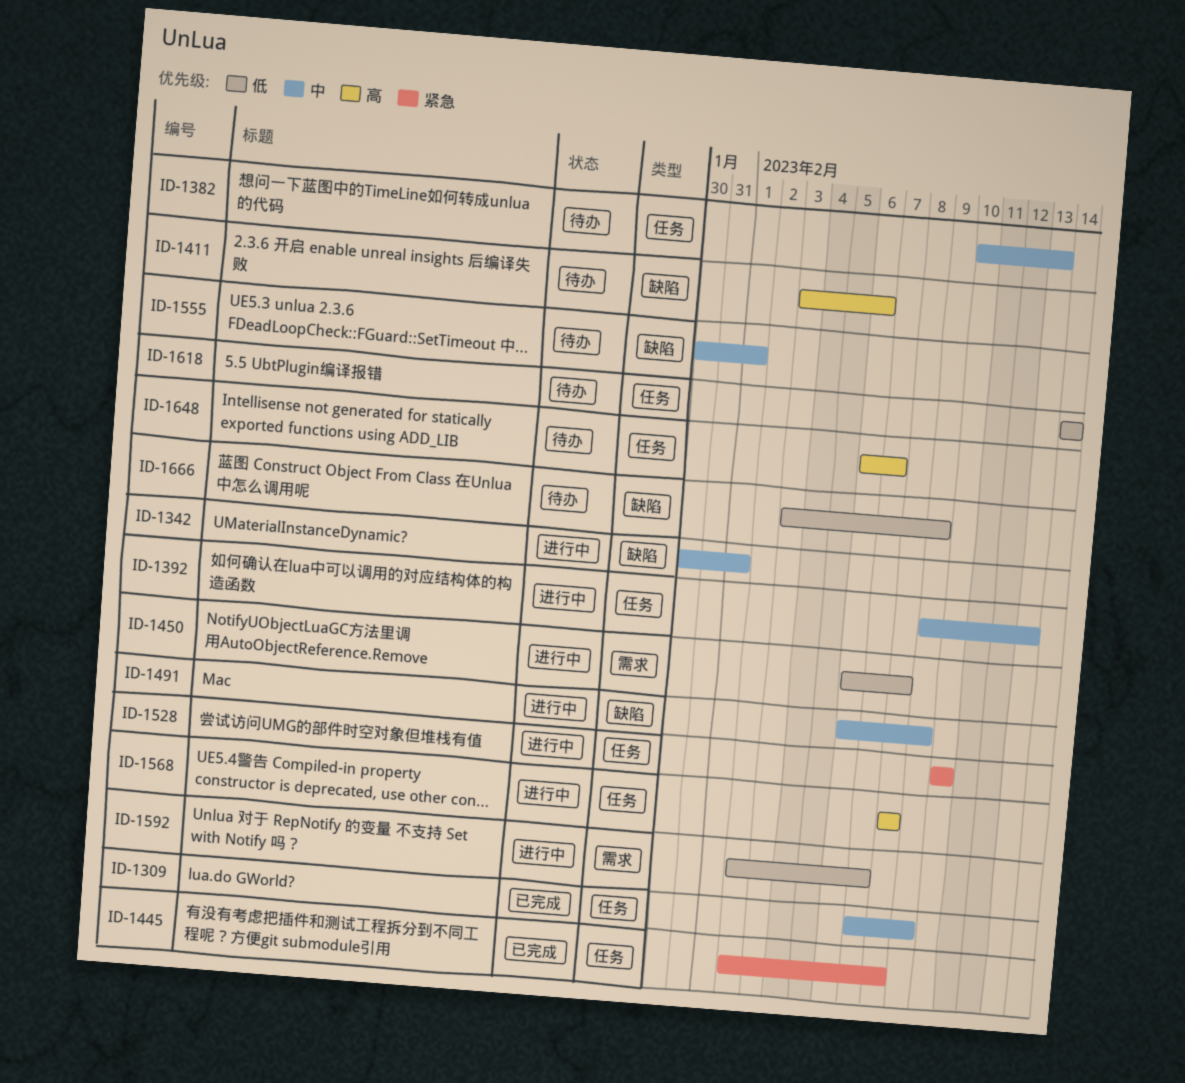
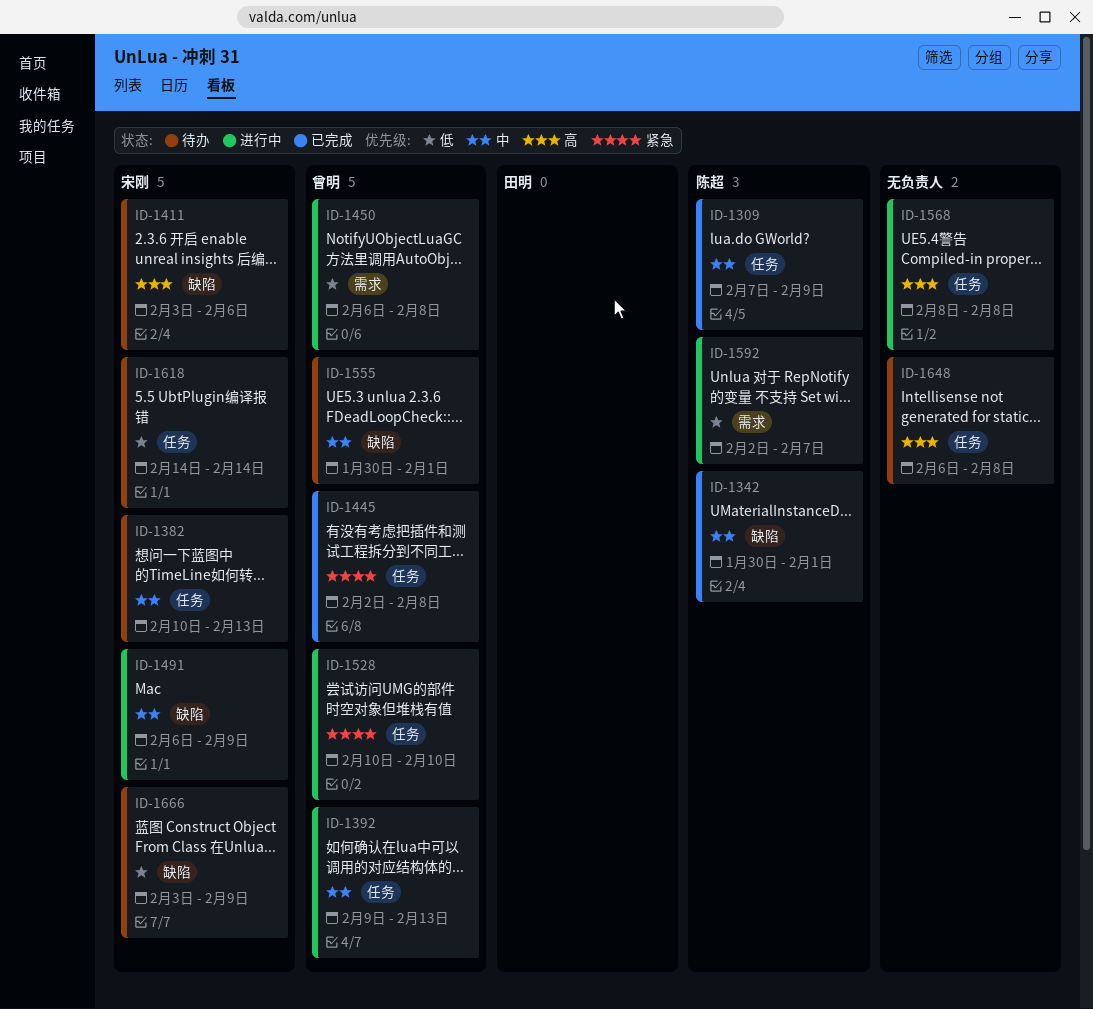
ID-1342, status: 进行中 -> 已完成
ID-1648, due: Feb 7 -> Feb 8

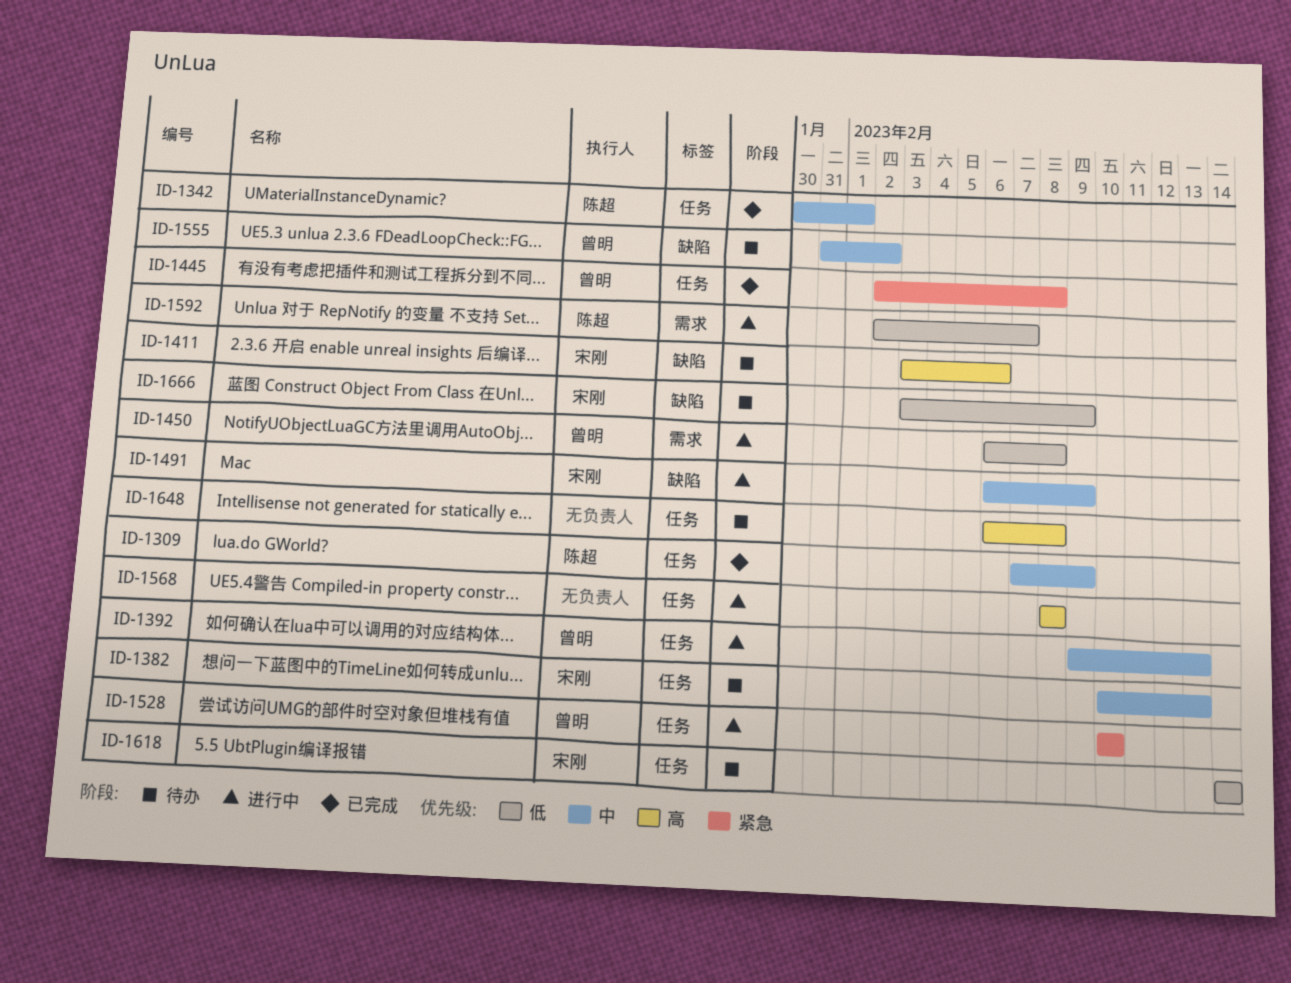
ID-1342, label: 缺陷 -> 任务
ID-1555, start: Jan 30 -> Jan 31
ID-1555, due: Feb 1 -> Feb 2

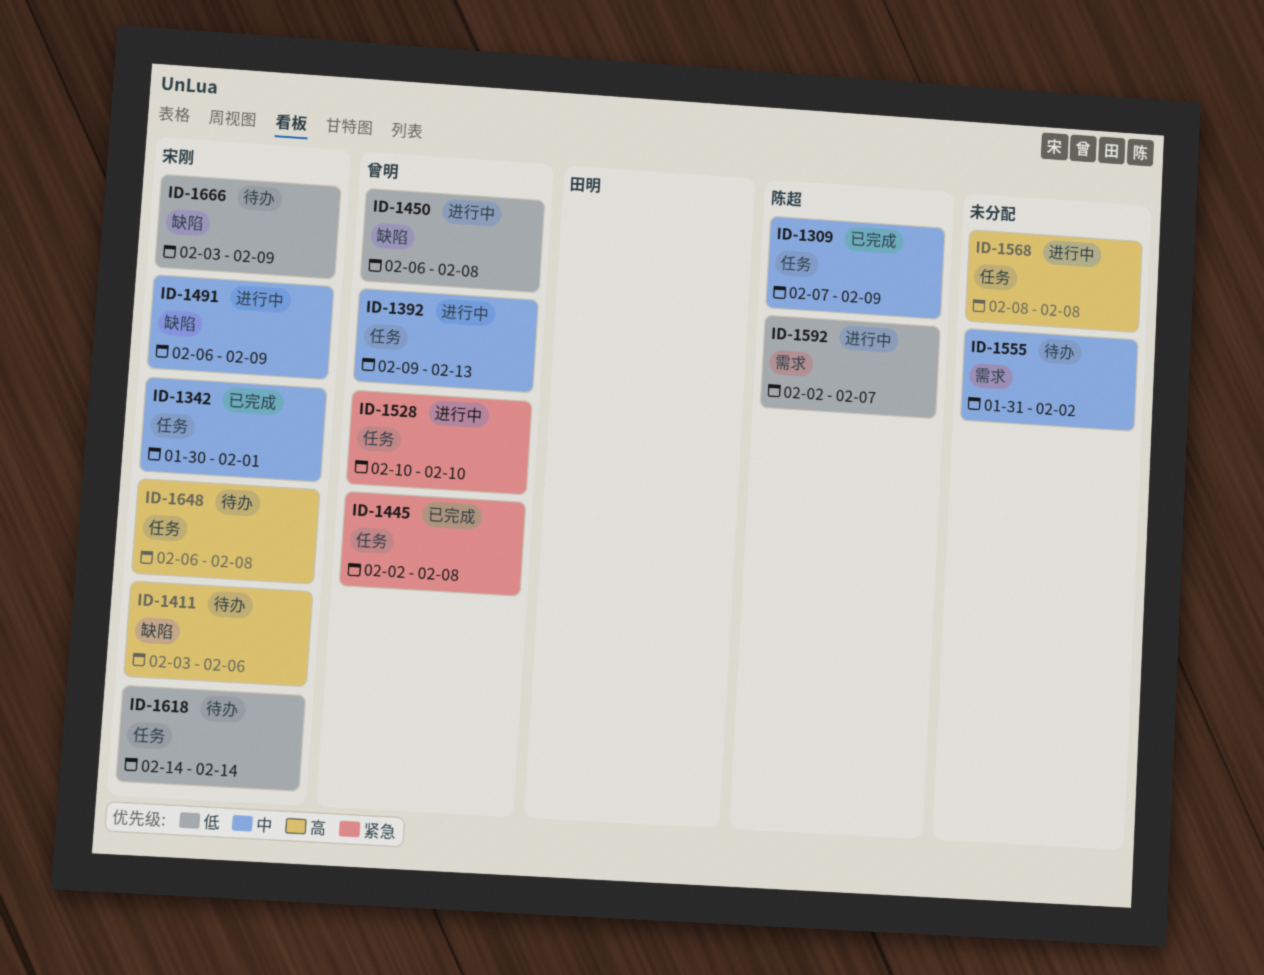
ID-1342, owner: 陈超 -> 宋刚
ID-1382: present -> none
ID-1450, label: 需求 -> 缺陷
ID-1555, owner: 曾明 -> none
ID-1555, label: 缺陷 -> 需求
ID-1648, owner: none -> 宋刚

